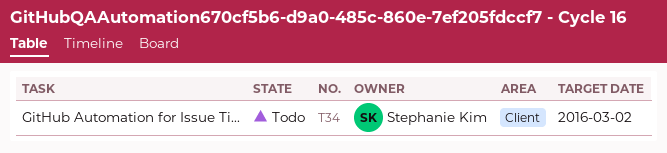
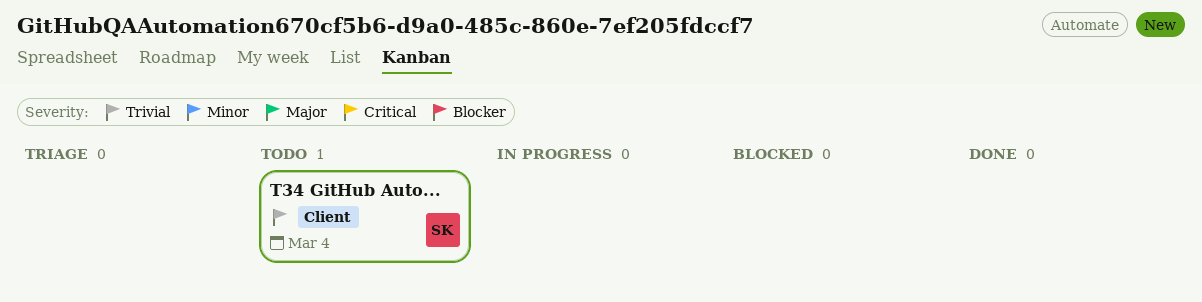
T34, due: Mar 2 -> Mar 4

